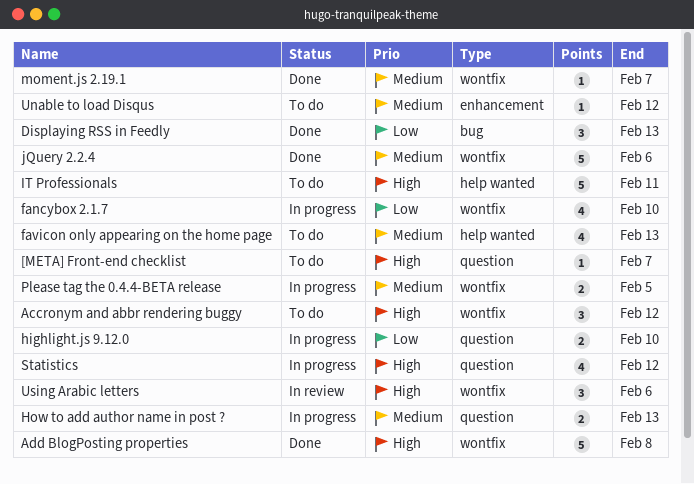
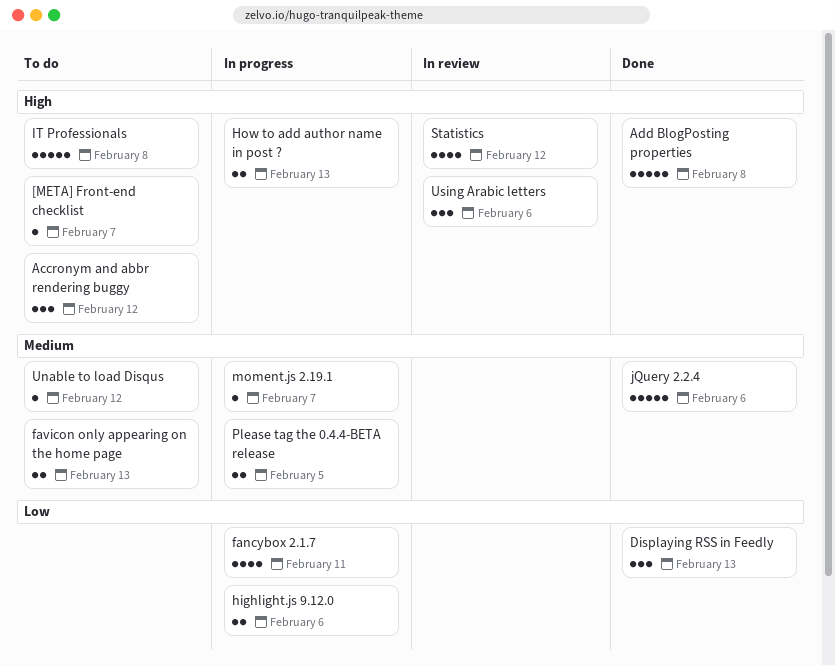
fancybox 2.1.7, due: Feb 10 -> Feb 11
favicon only appearing on the home page, estimate: 4 -> 2
highlight.js 9.12.0, due: Feb 10 -> Feb 6
How to add author name in post ?, priority: Medium -> High
IT Professionals, due: Feb 11 -> Feb 8
moment.js 2.19.1, status: Done -> In progress
Statistics, status: In progress -> In review

